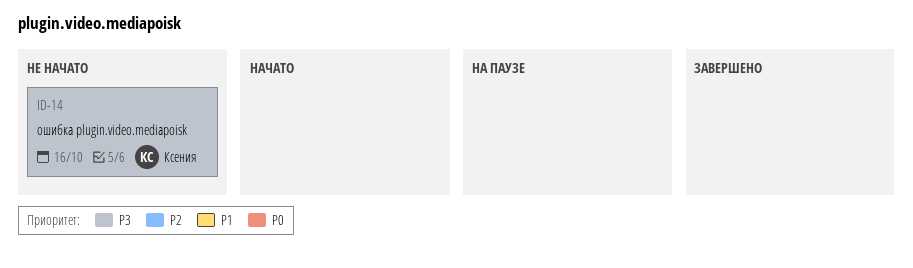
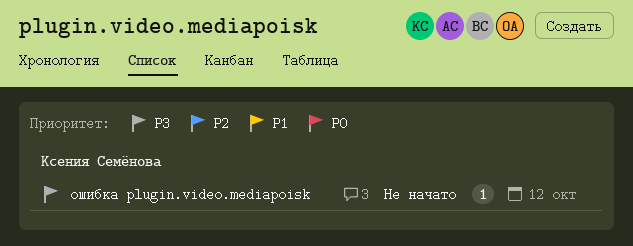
ошибка plugin.video.mediapoisk, due: Oct 16 -> Oct 12

